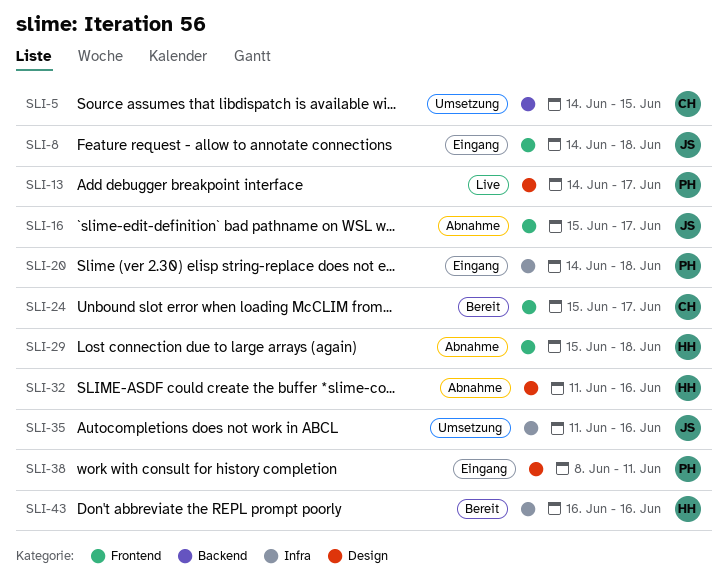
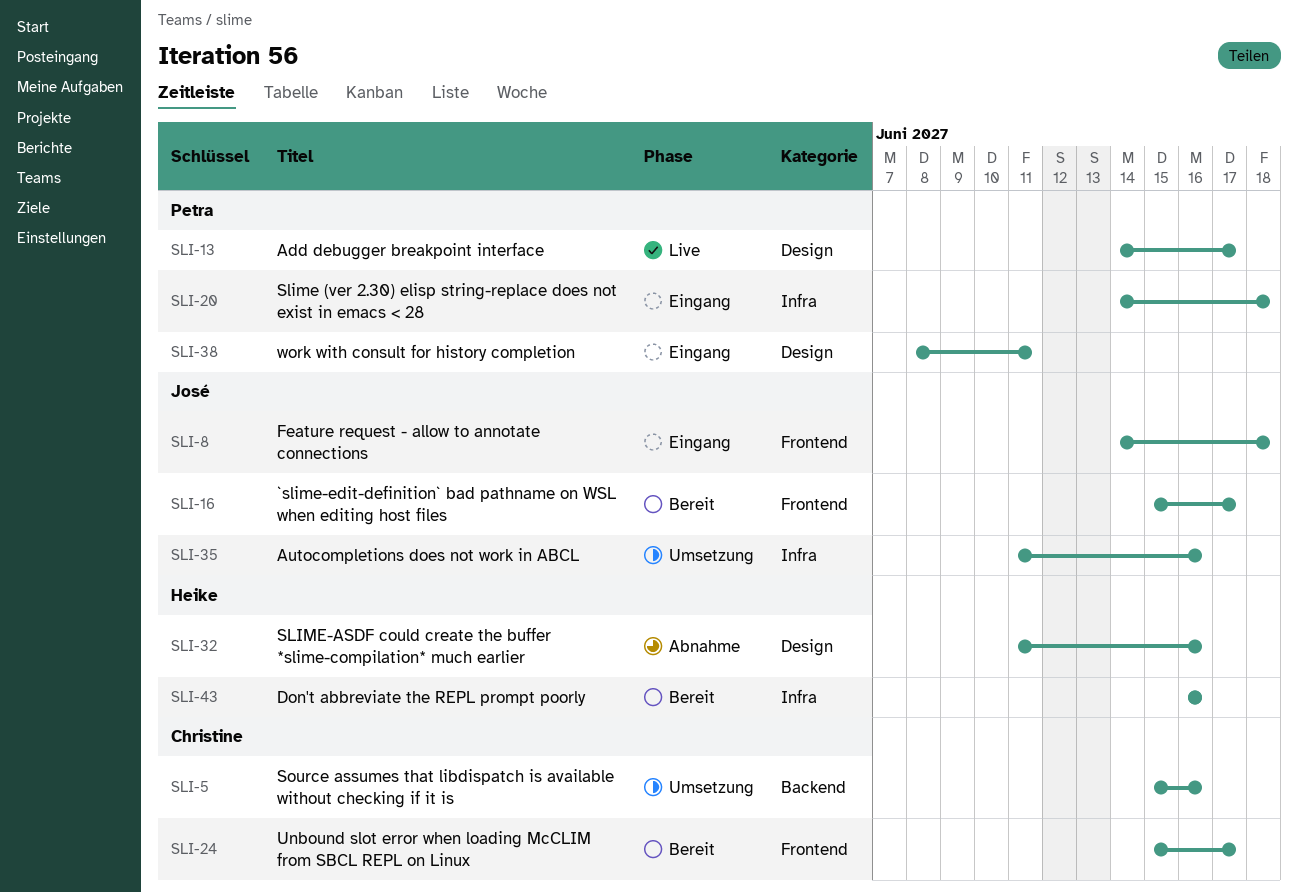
SLI-5, start: Jun 14 -> Jun 15
SLI-5, due: Jun 15 -> Jun 16
SLI-16, status: Abnahme -> Bereit
SLI-29: present -> none

